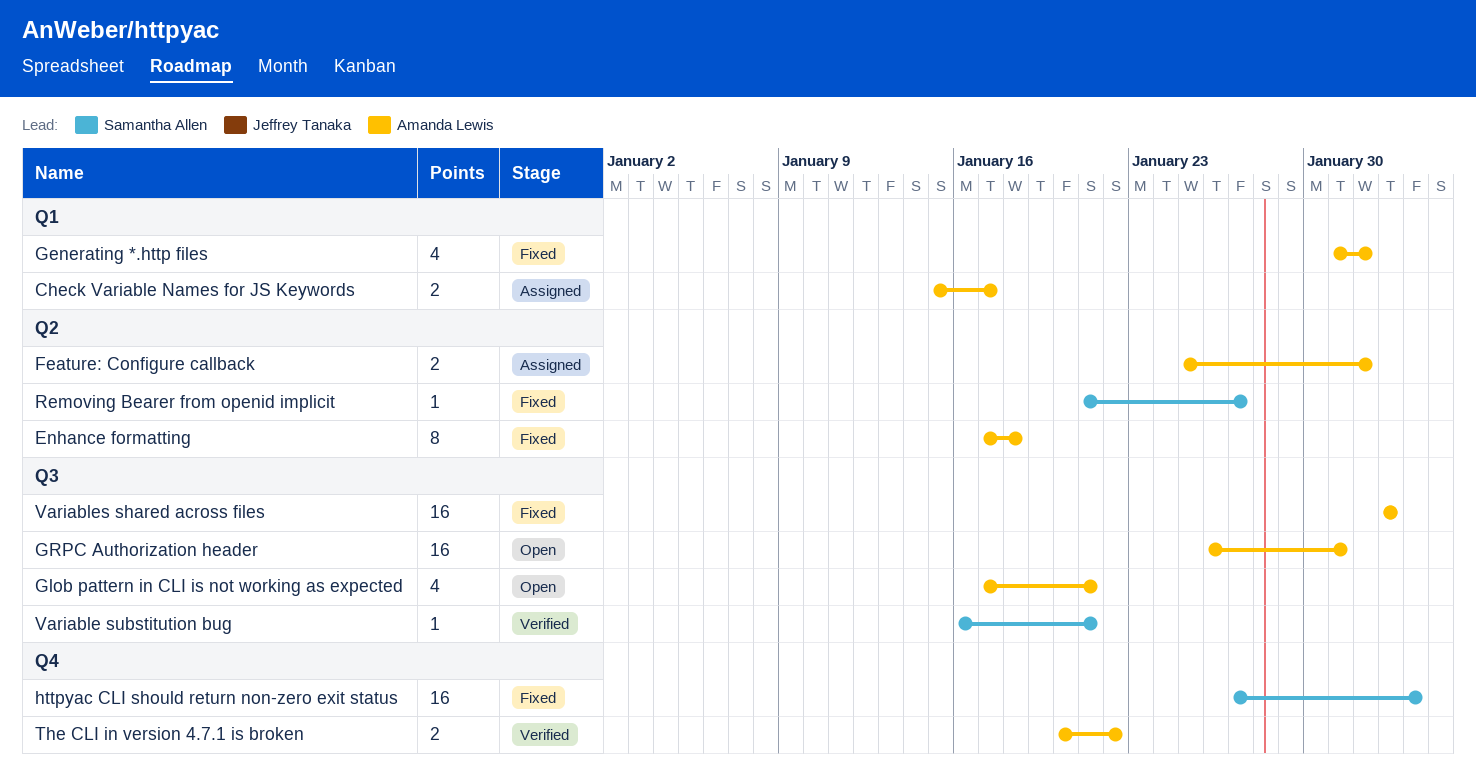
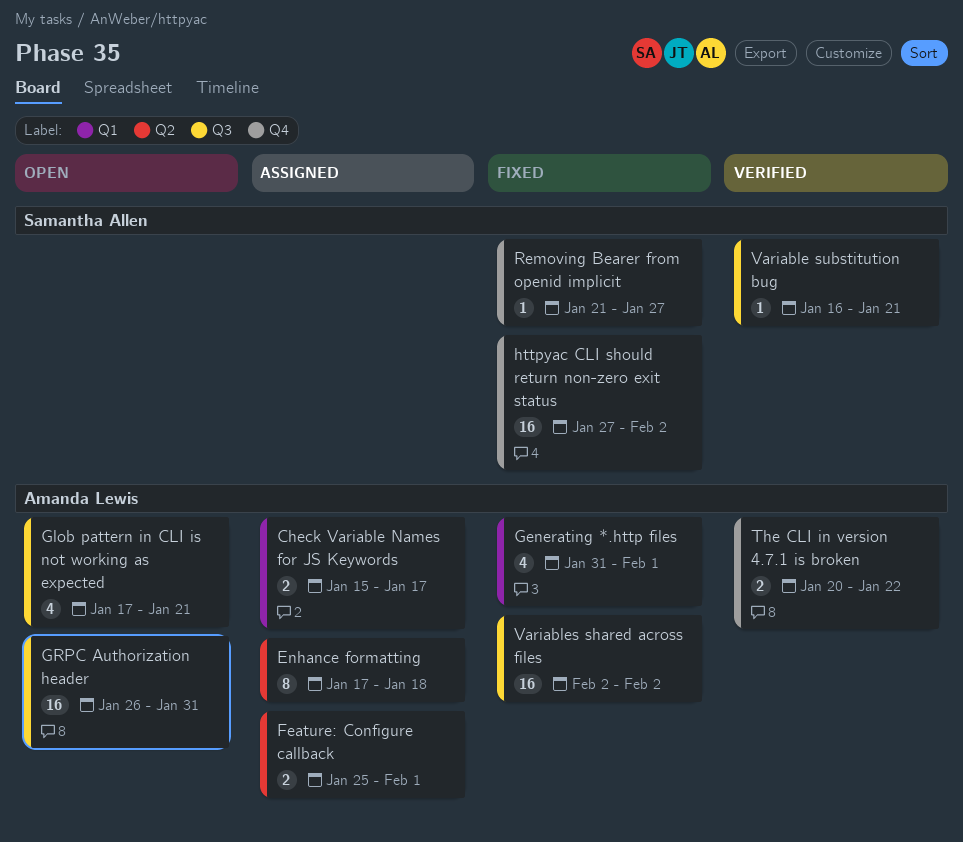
Enhance formatting, status: Fixed -> Assigned
httpyac CLI should return non-zero exit status, due: Feb 3 -> Feb 2
Removing Bearer from openid implicit, label: Q2 -> Q4

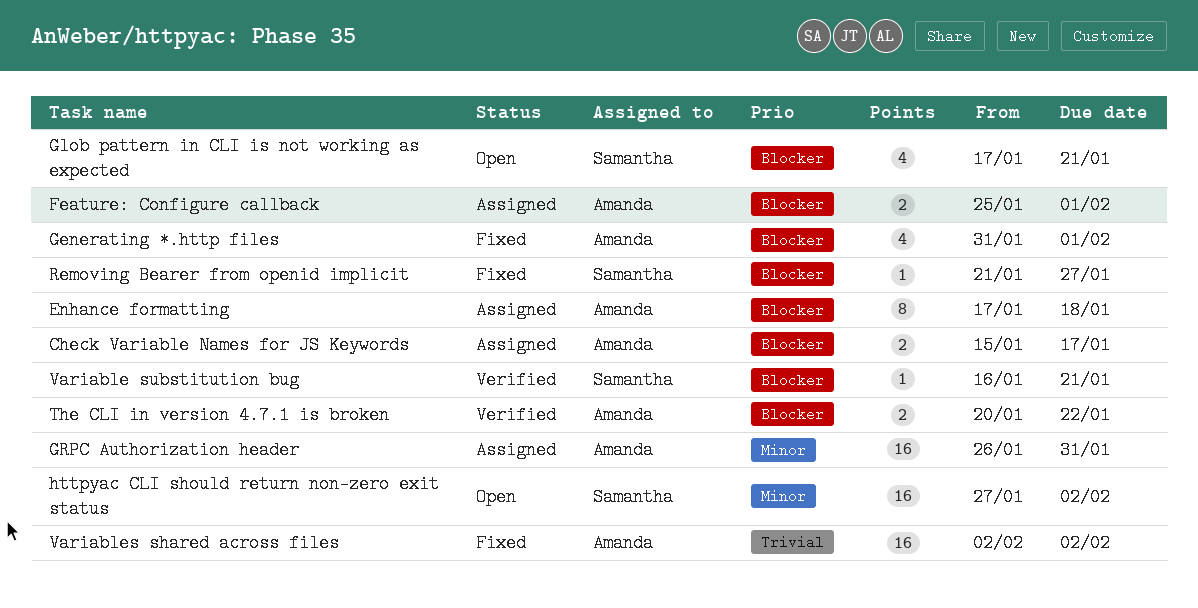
Glob pattern in CLI is not working as expected, owner: Amanda Lewis -> Samantha Allen
GRPC Authorization header, status: Open -> Assigned
httpyac CLI should return non-zero exit status, status: Fixed -> Open

